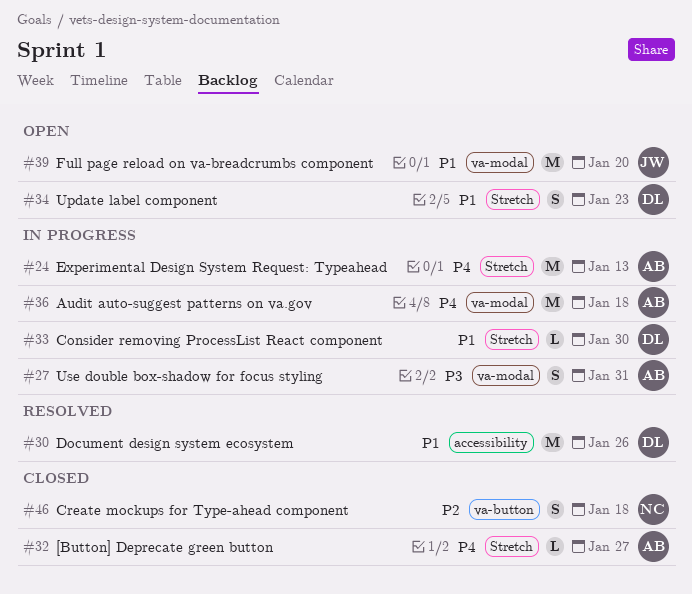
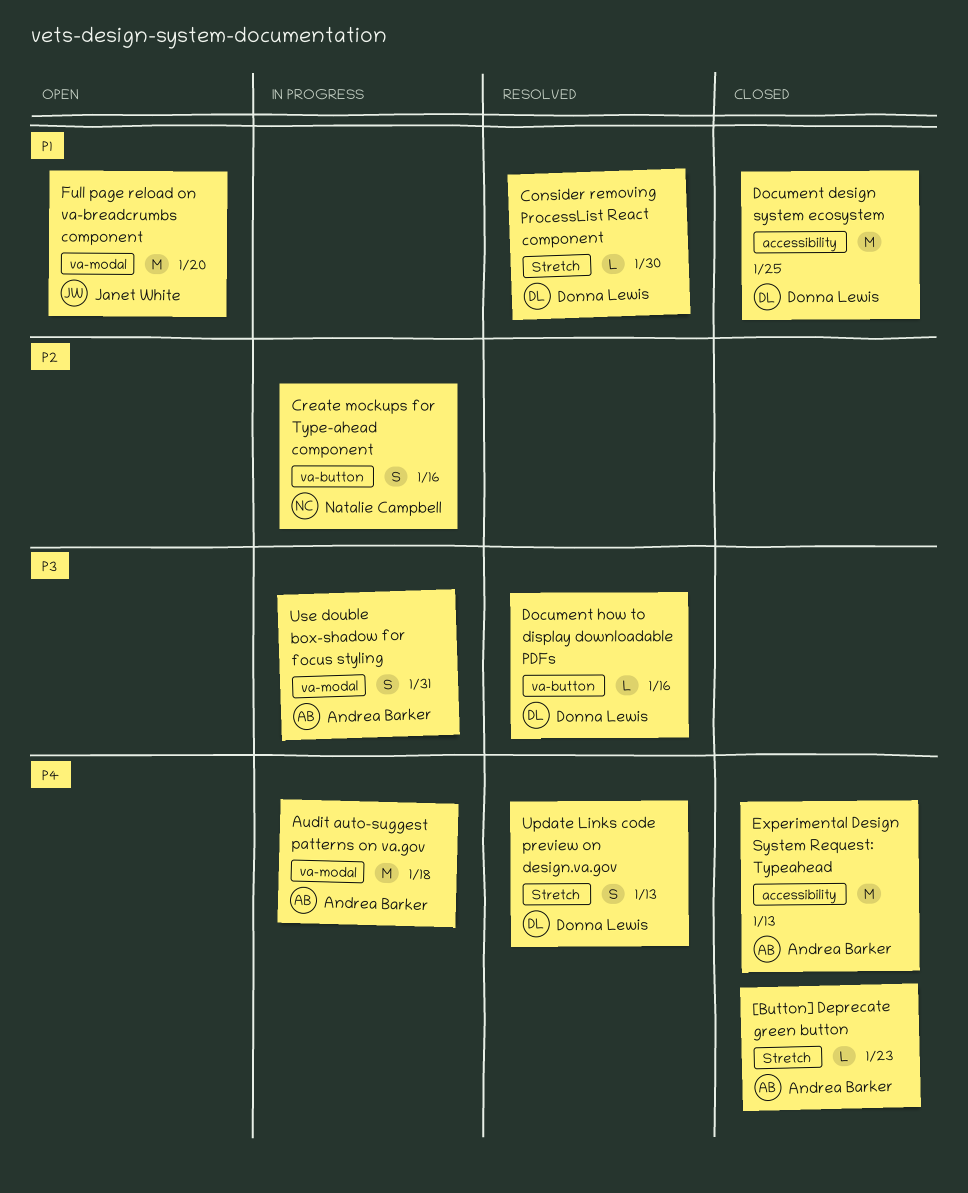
[Button] Deprecate green button, due: Jan 27 -> Jan 23
Consider removing ProcessList React component, status: In progress -> Resolved
Create mockups for Type-ahead component, status: Closed -> In progress
Create mockups for Type-ahead component, due: Jan 18 -> Jan 16
Document design system ecosystem, status: Resolved -> Closed
Document design system ecosystem, due: Jan 26 -> Jan 25
Document how to display downloadable PDFs: none -> present
Experimental Design System Request: Typeahead, status: In progress -> Closed
Experimental Design System Request: Typeahead, label: Stretch -> accessibility
Update label component: present -> none
Update Links code preview on design.va.gov: none -> present

